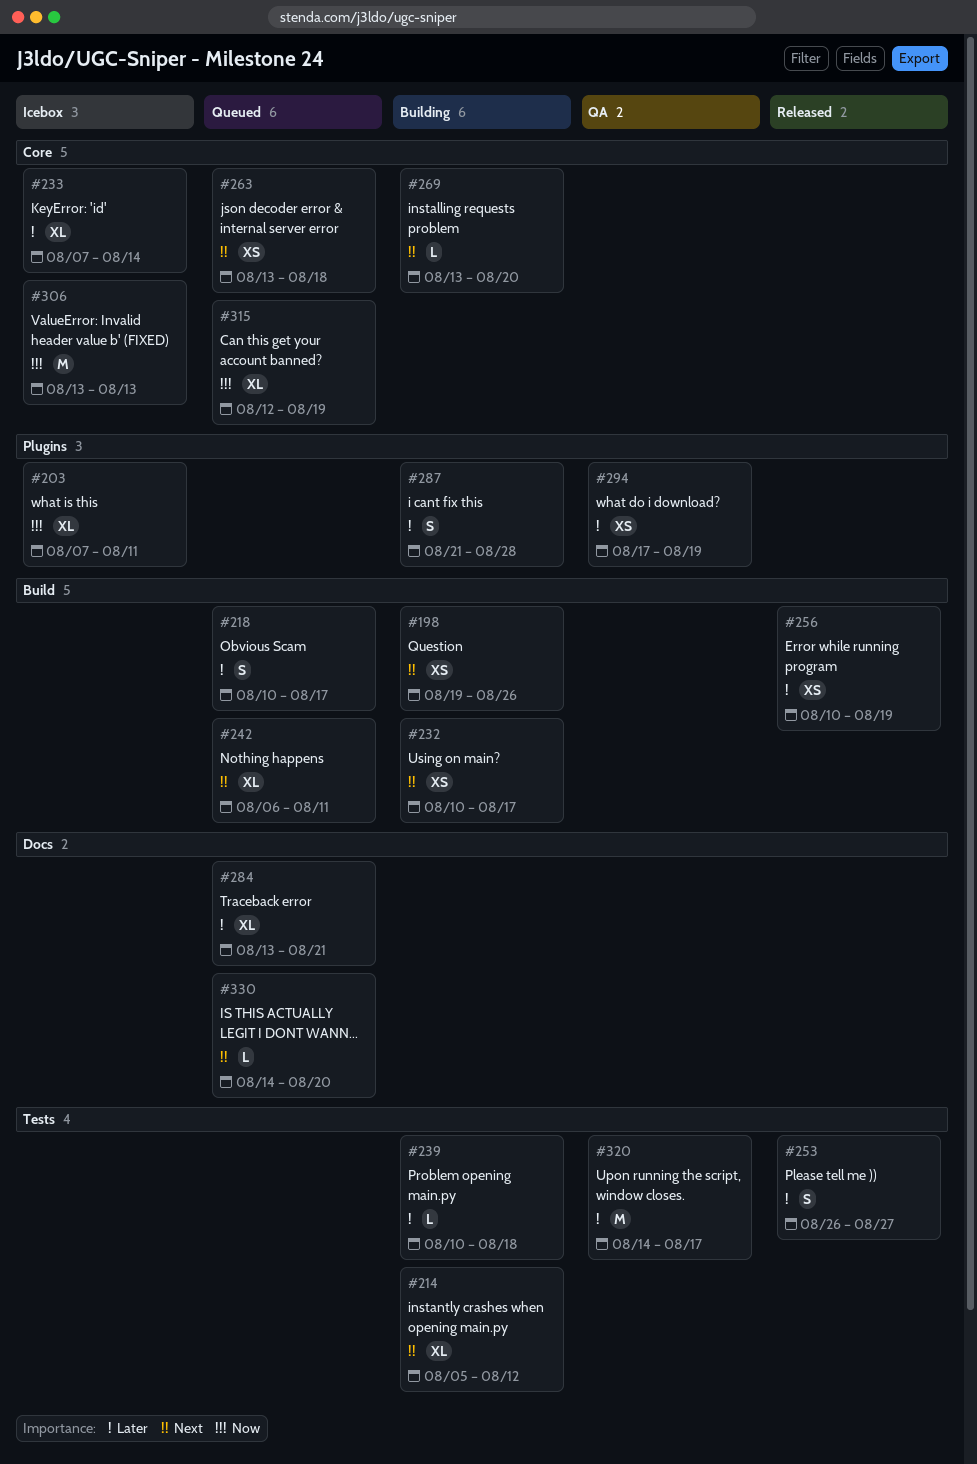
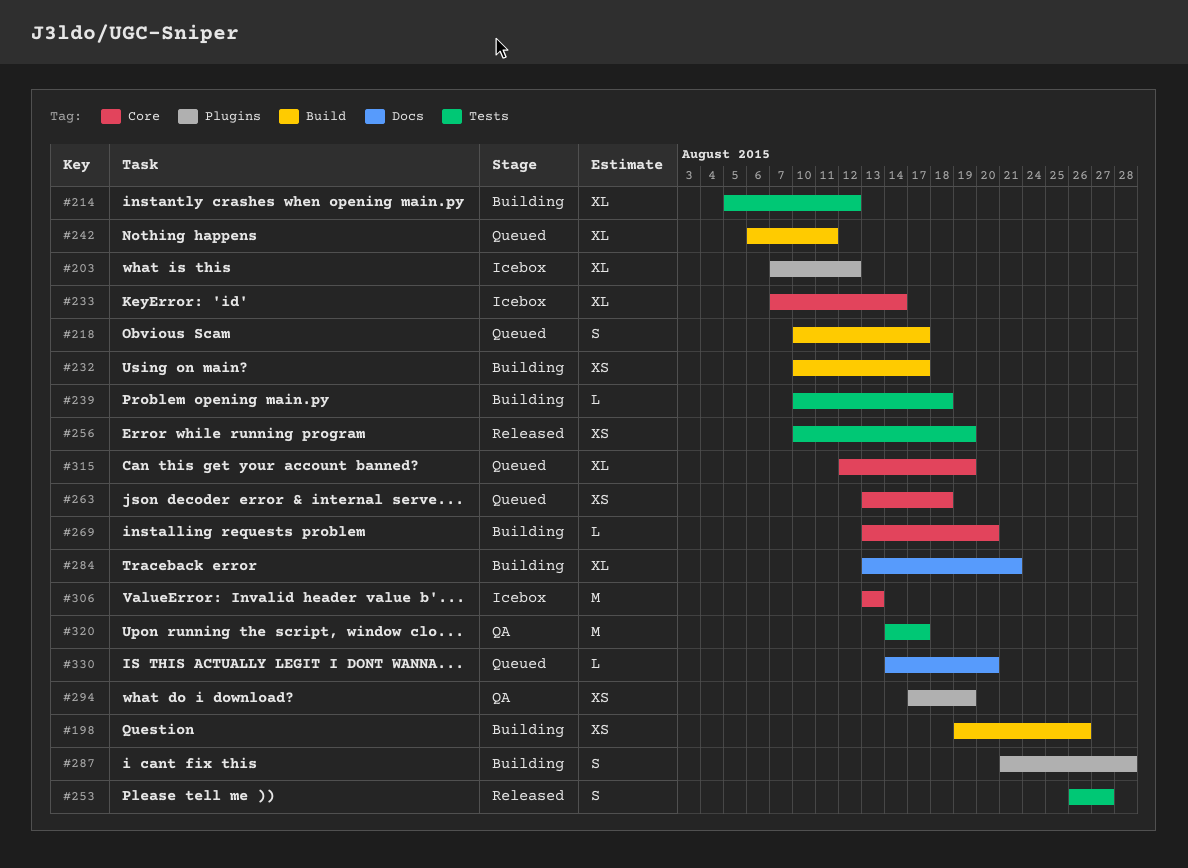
#203, due: Aug 11 -> Aug 12
#256, label: Build -> Tests
#284, status: Queued -> Building

